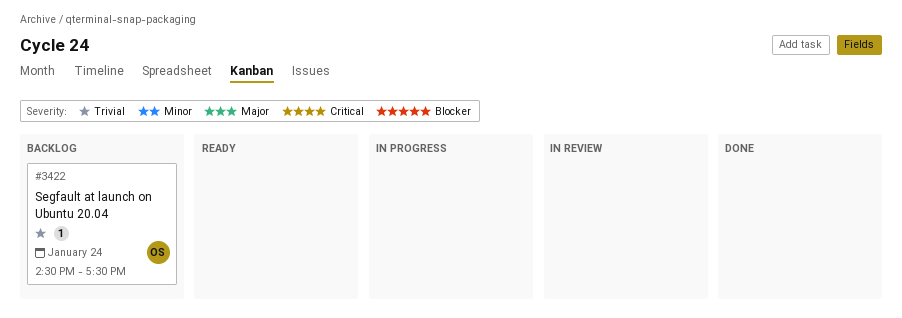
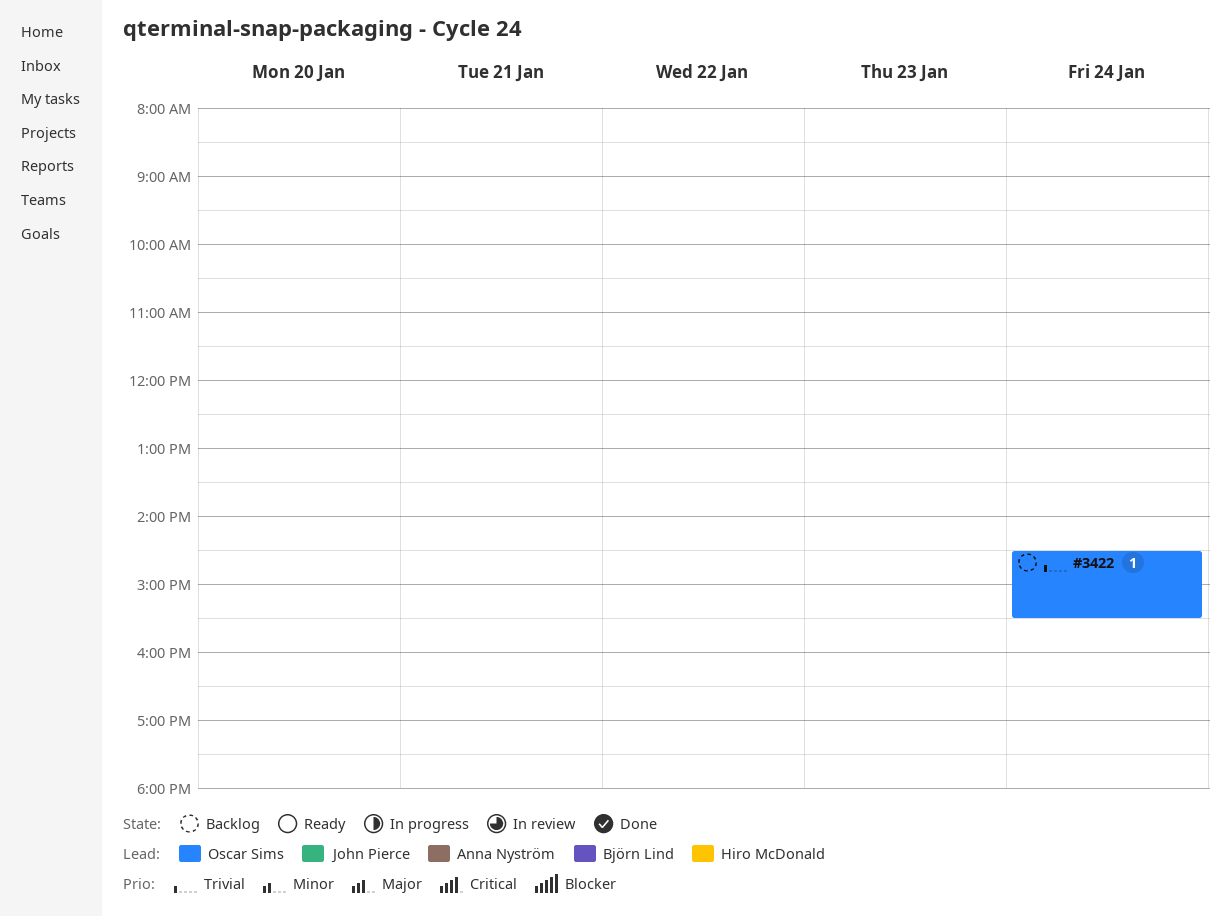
#3422, ends: 17:30 -> 15:30

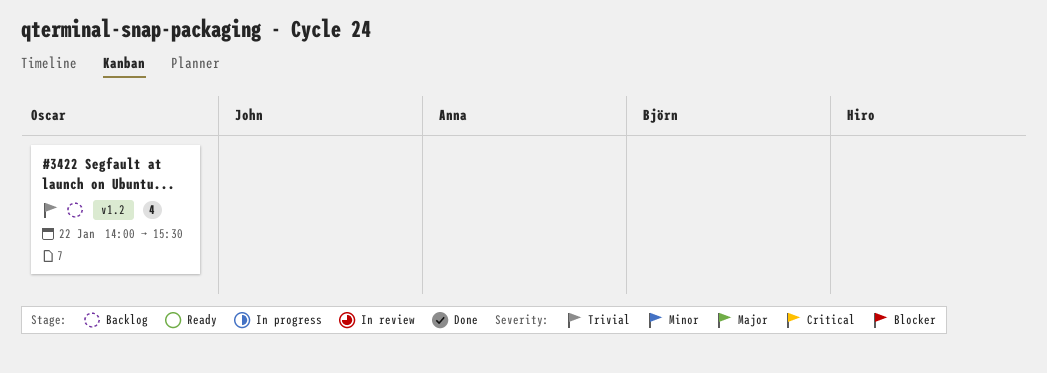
#3422, estimate: 1 -> 4
#3422, day: Jan 24 -> Jan 22
#3422, begins: 14:30 -> 14:00

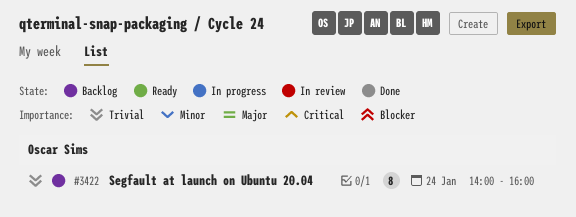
#3422, estimate: 4 -> 8
#3422, day: Jan 22 -> Jan 24
#3422, ends: 15:30 -> 16:00

